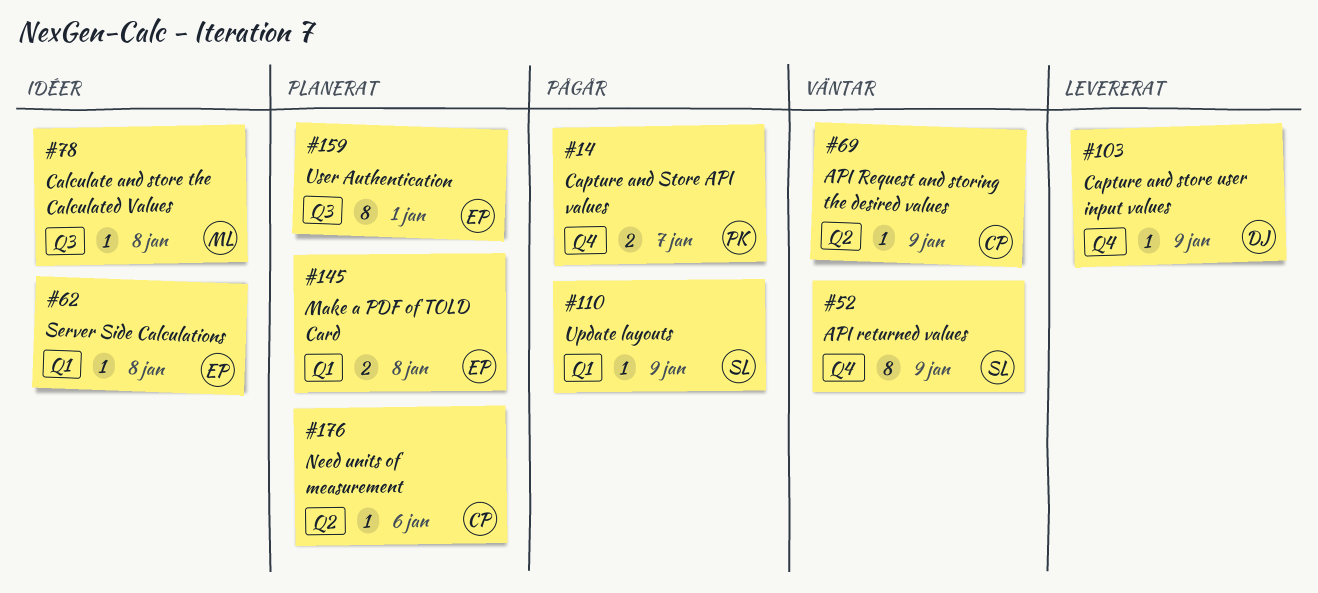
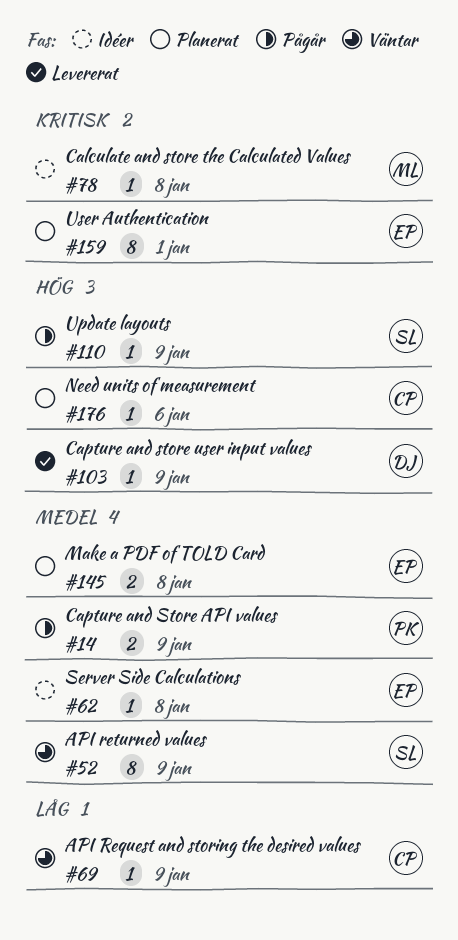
#14, due: Jan 7 -> Jan 9

